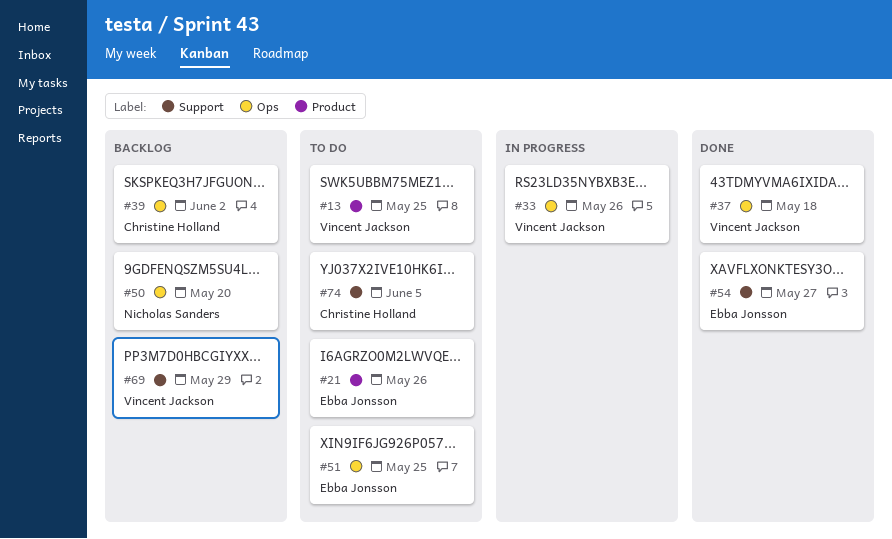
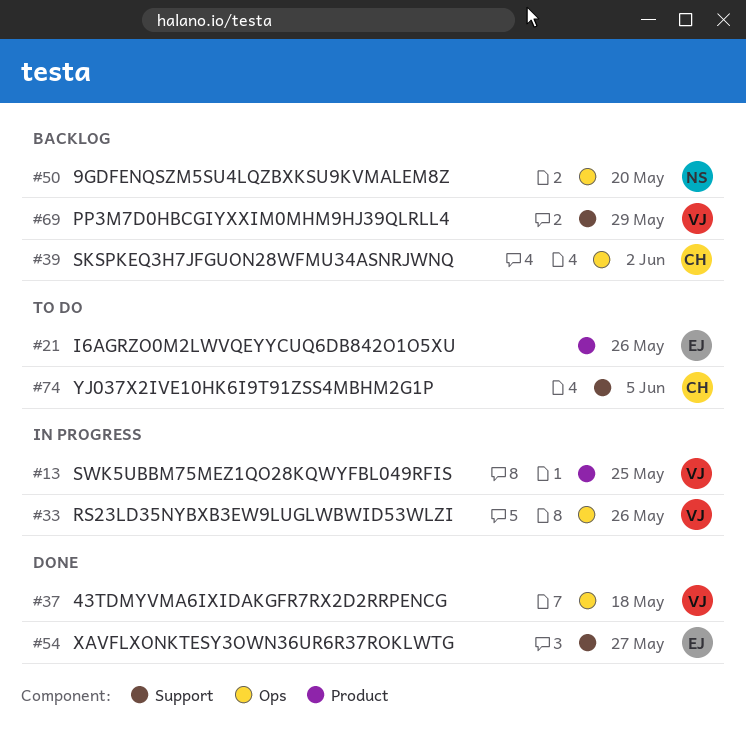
#13, status: To do -> In progress
#51: present -> none

